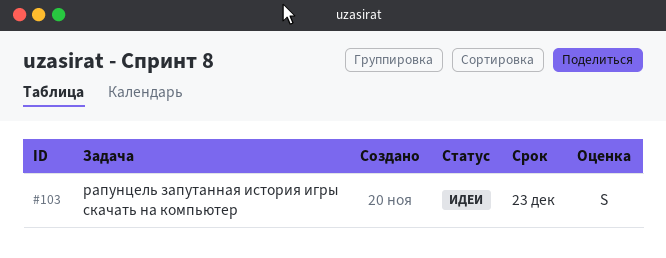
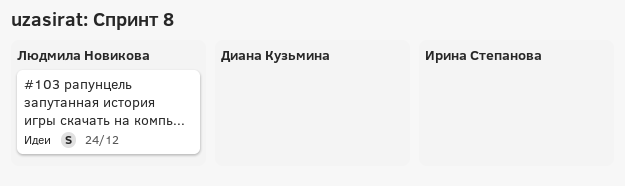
#103, due: Dec 23 -> Dec 24

